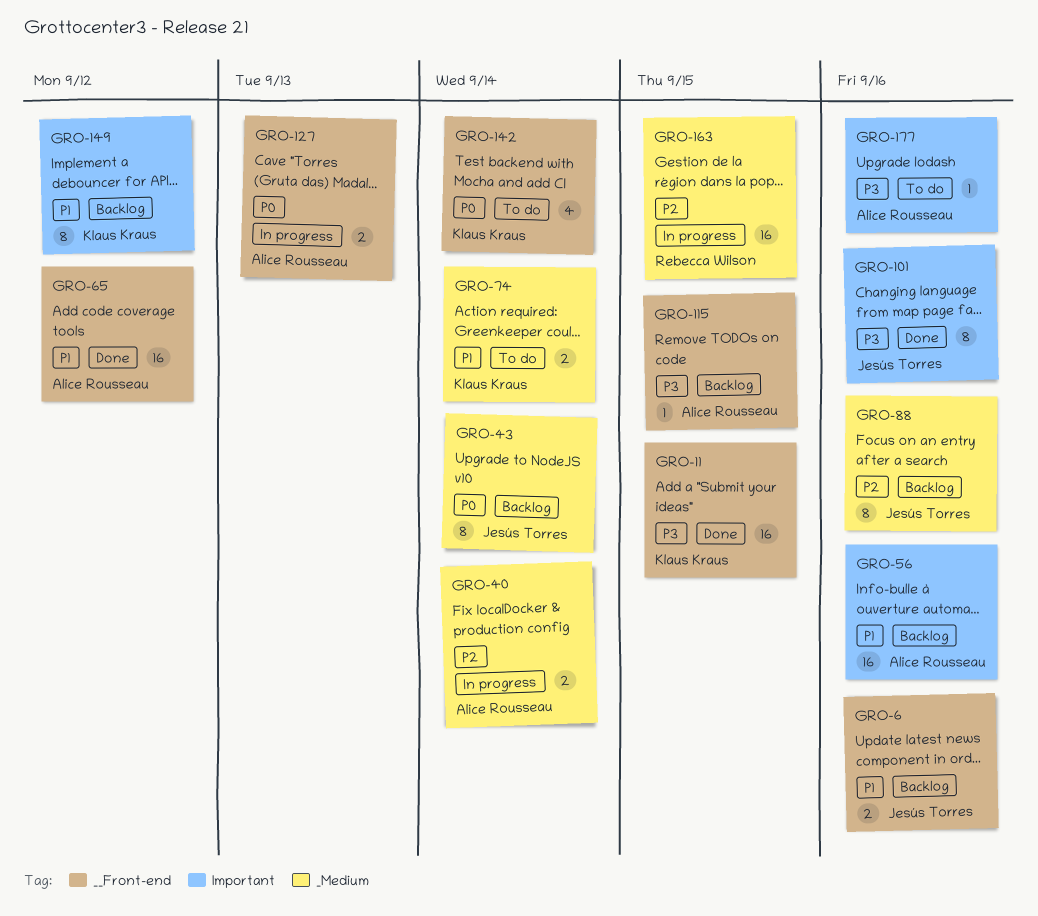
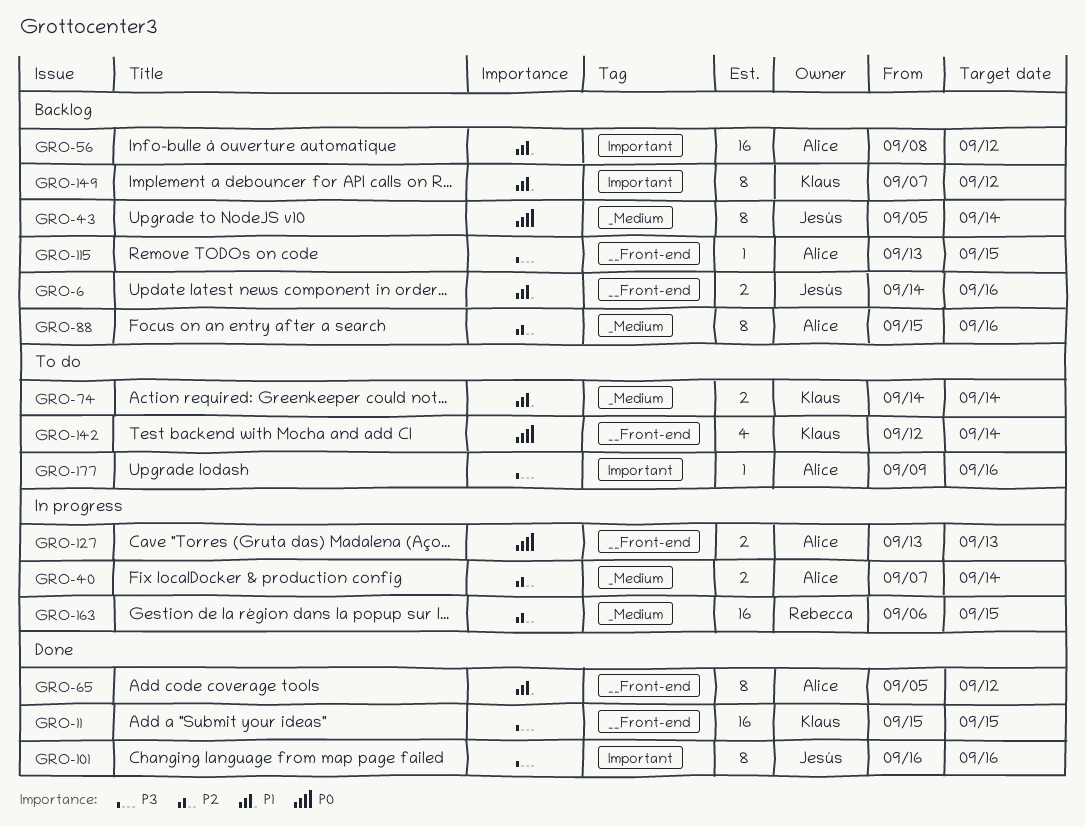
GRO-56, due: Sep 16 -> Sep 12
GRO-65, estimate: 16 -> 8
GRO-88, owner: Jesús Torres -> Alice Rousseau

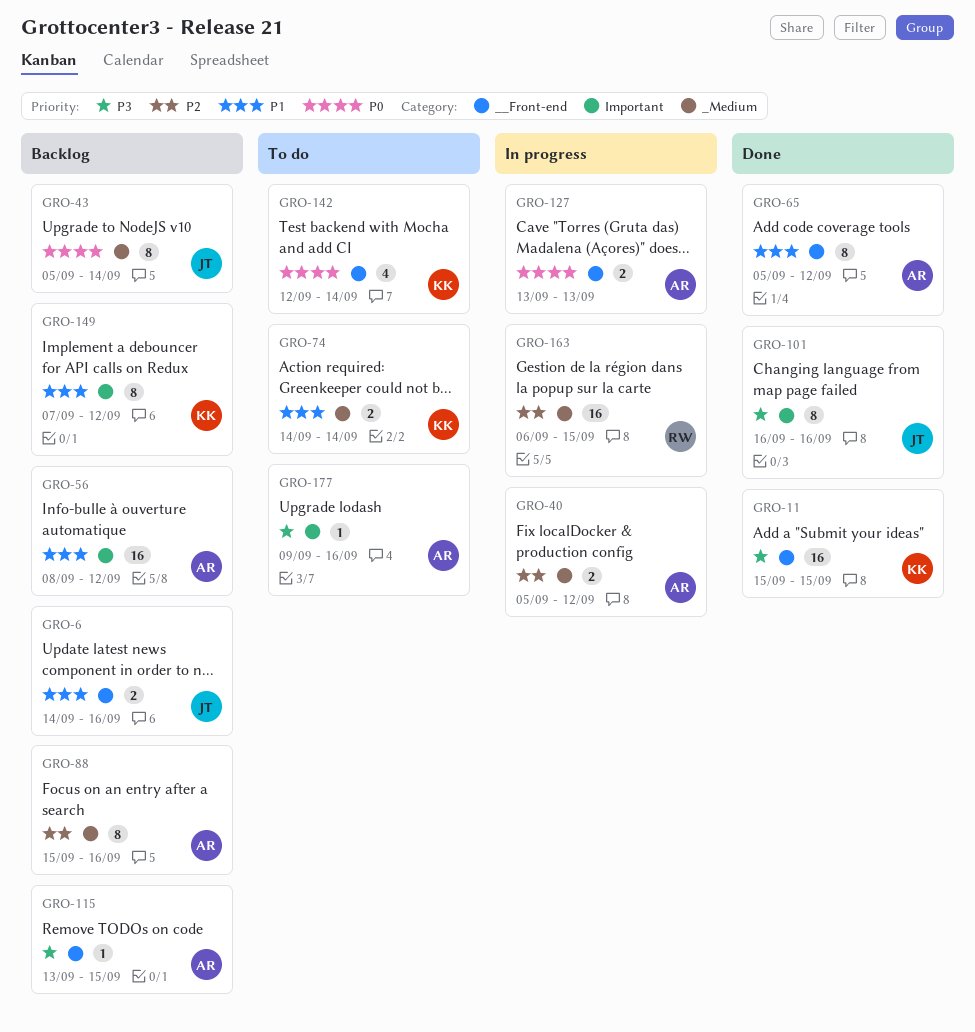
GRO-40, start: Sep 7 -> Sep 5
GRO-40, due: Sep 14 -> Sep 12

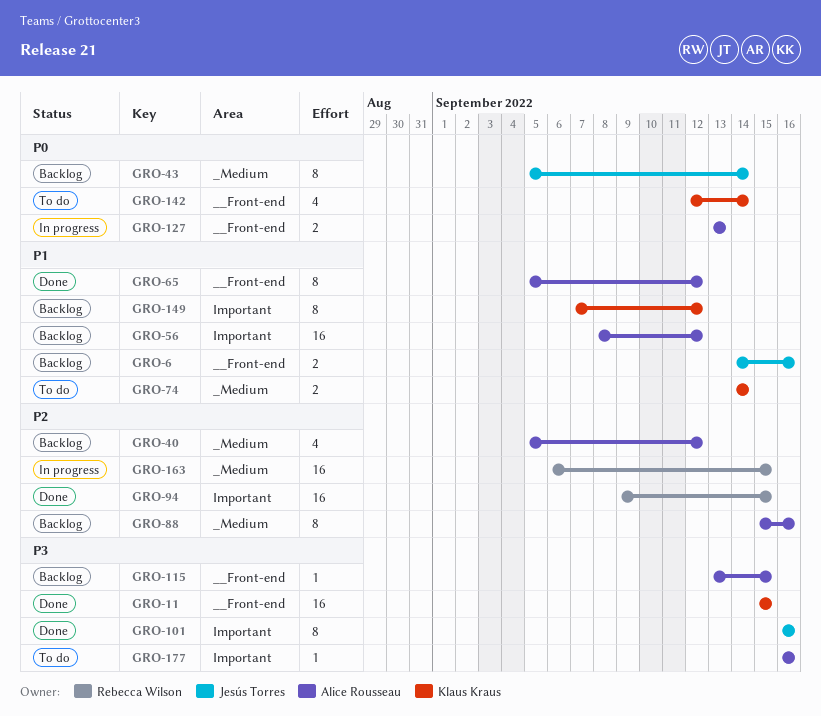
GRO-40, status: In progress -> Backlog
GRO-40, estimate: 2 -> 4
GRO-94: none -> present
GRO-177, start: Sep 9 -> Sep 16

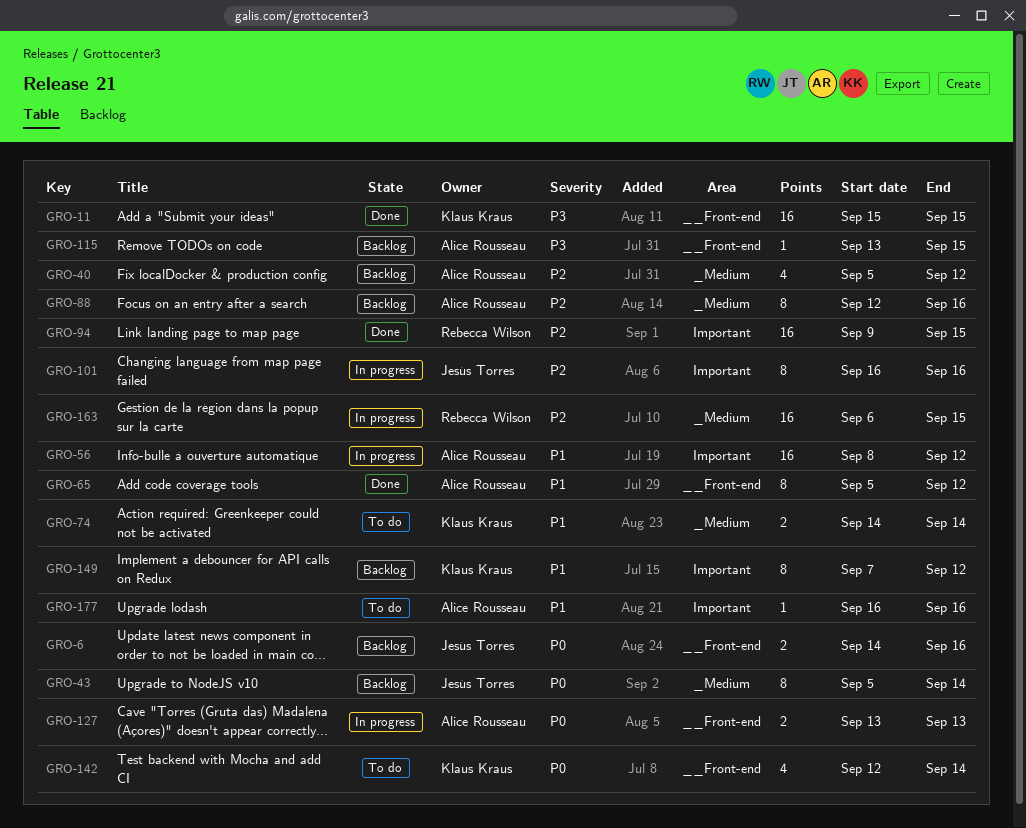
GRO-6, priority: P1 -> P0
GRO-56, status: Backlog -> In progress
GRO-88, start: Sep 15 -> Sep 12
GRO-101, status: Done -> In progress
GRO-101, priority: P3 -> P2
GRO-177, priority: P3 -> P1

